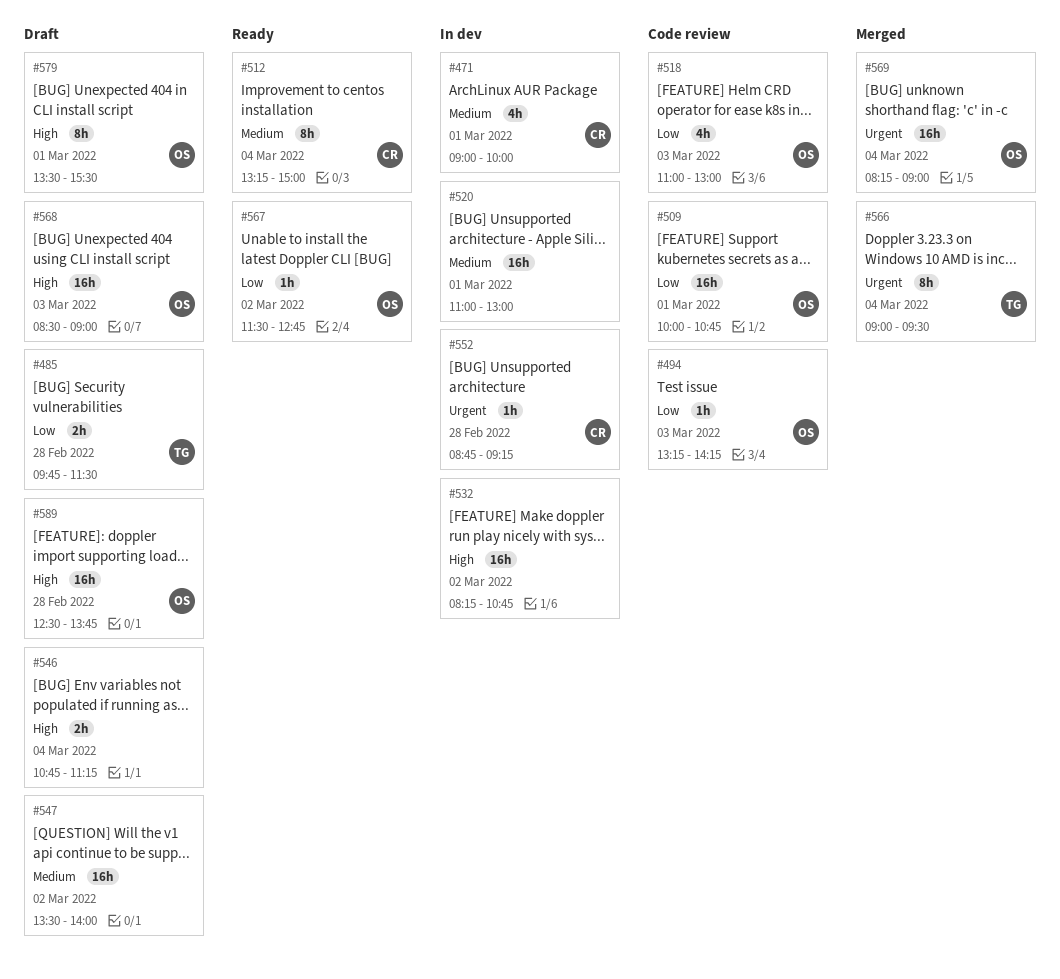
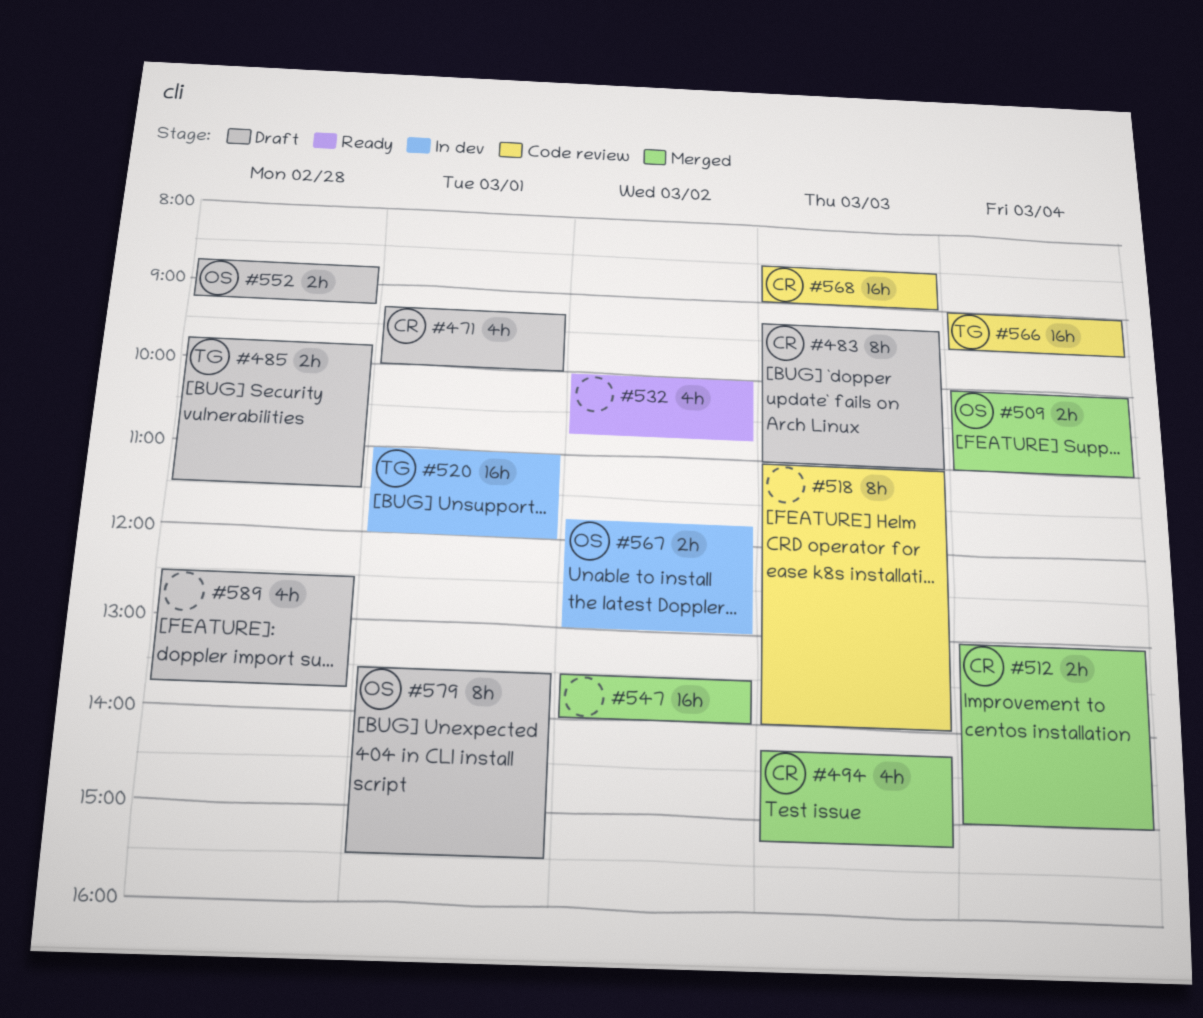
#471, status: In dev -> Draft
#471, begins: 09:00 -> 09:15
#483: none -> present
#494, status: Code review -> Merged
#494, owner: OS -> CR
#494, estimate: 1h -> 4h
#494, begins: 13:15 -> 14:15
#494, ends: 14:15 -> 15:15
#509, status: Code review -> Merged
#509, estimate: 16h -> 2h
#509, day: Mar 1 -> Mar 4
#509, ends: 10:45 -> 11:00
#512, status: Ready -> Merged
#512, estimate: 8h -> 2h
#512, begins: 13:15 -> 13:00
#518, owner: OS -> none
#518, estimate: 4h -> 8h
#518, ends: 13:00 -> 14:00
#520, owner: none -> TG
#520, ends: 13:00 -> 12:00
#532, status: In dev -> Ready
#532, estimate: 16h -> 4h
#532, begins: 08:15 -> 10:00
#546: present -> none
#547, status: Draft -> Merged
#552, status: In dev -> Draft
#552, owner: CR -> OS
#552, estimate: 1h -> 2h
#566, status: Merged -> Code review
#566, estimate: 8h -> 16h
#567, status: Ready -> In dev
#567, estimate: 1h -> 2h
#567, begins: 11:30 -> 11:45
#567, ends: 12:45 -> 13:00
#568, status: Draft -> Code review
#568, owner: OS -> CR
#569: present -> none
#589, owner: OS -> none
#589, estimate: 16h -> 4h

